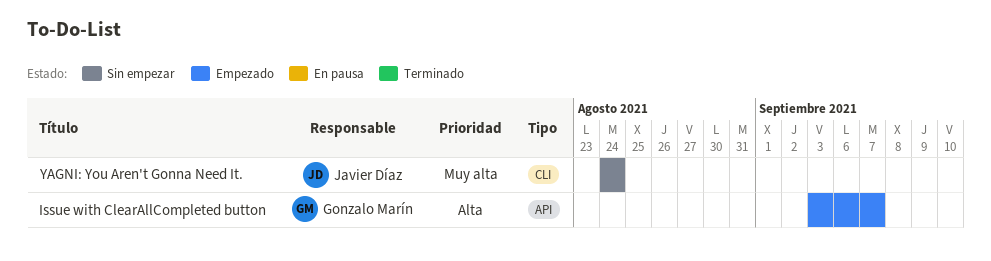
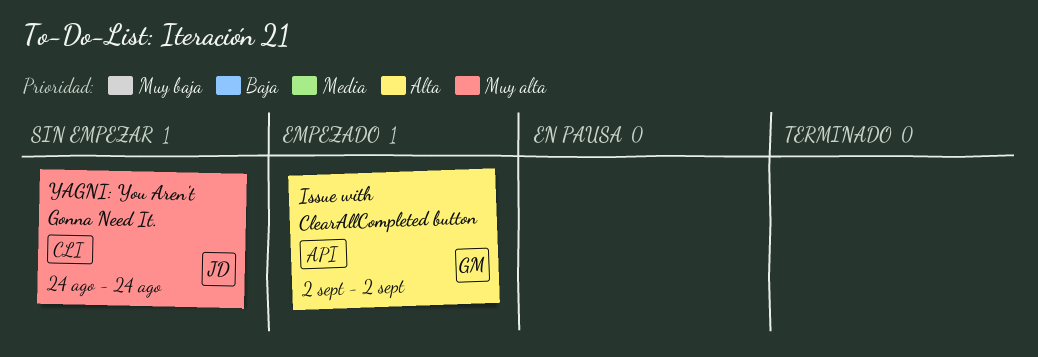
Issue with ClearAllCompleted button, start: Sep 3 -> Sep 2
Issue with ClearAllCompleted button, due: Sep 7 -> Sep 2

